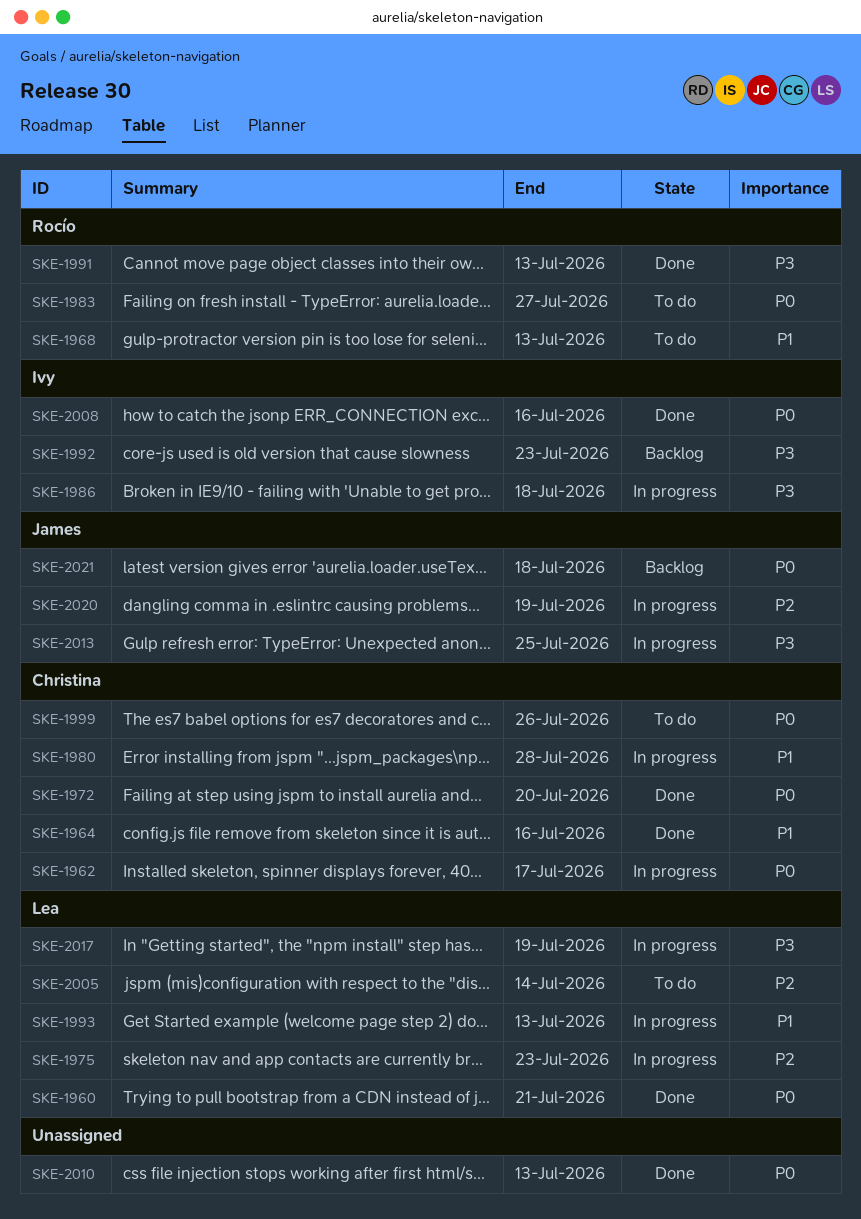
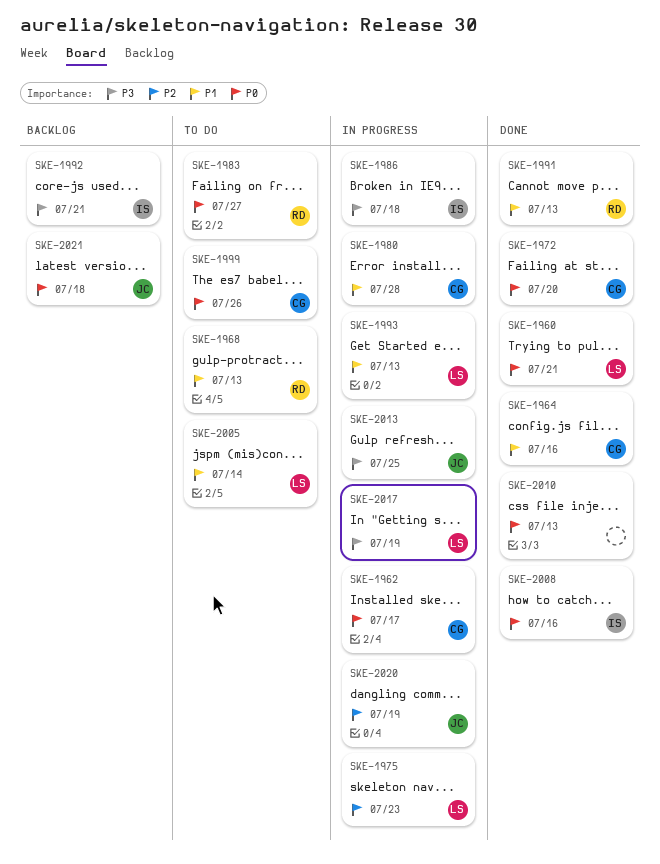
SKE-1991, priority: P3 -> P1
SKE-1992, due: Jul 23 -> Jul 21
SKE-2005, priority: P2 -> P1

